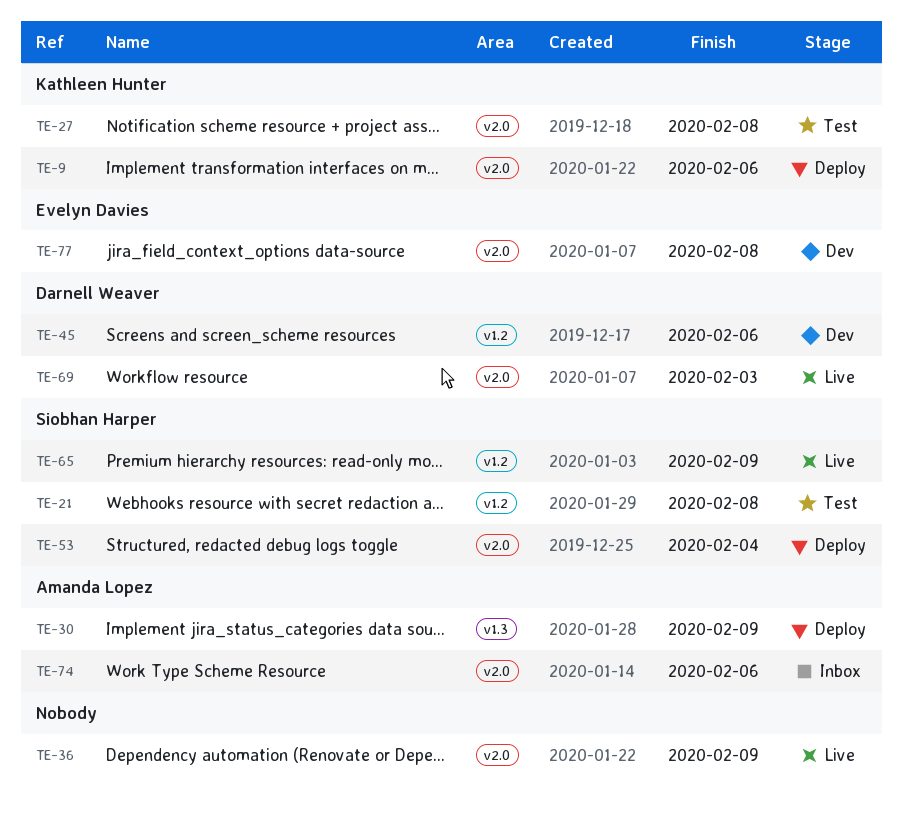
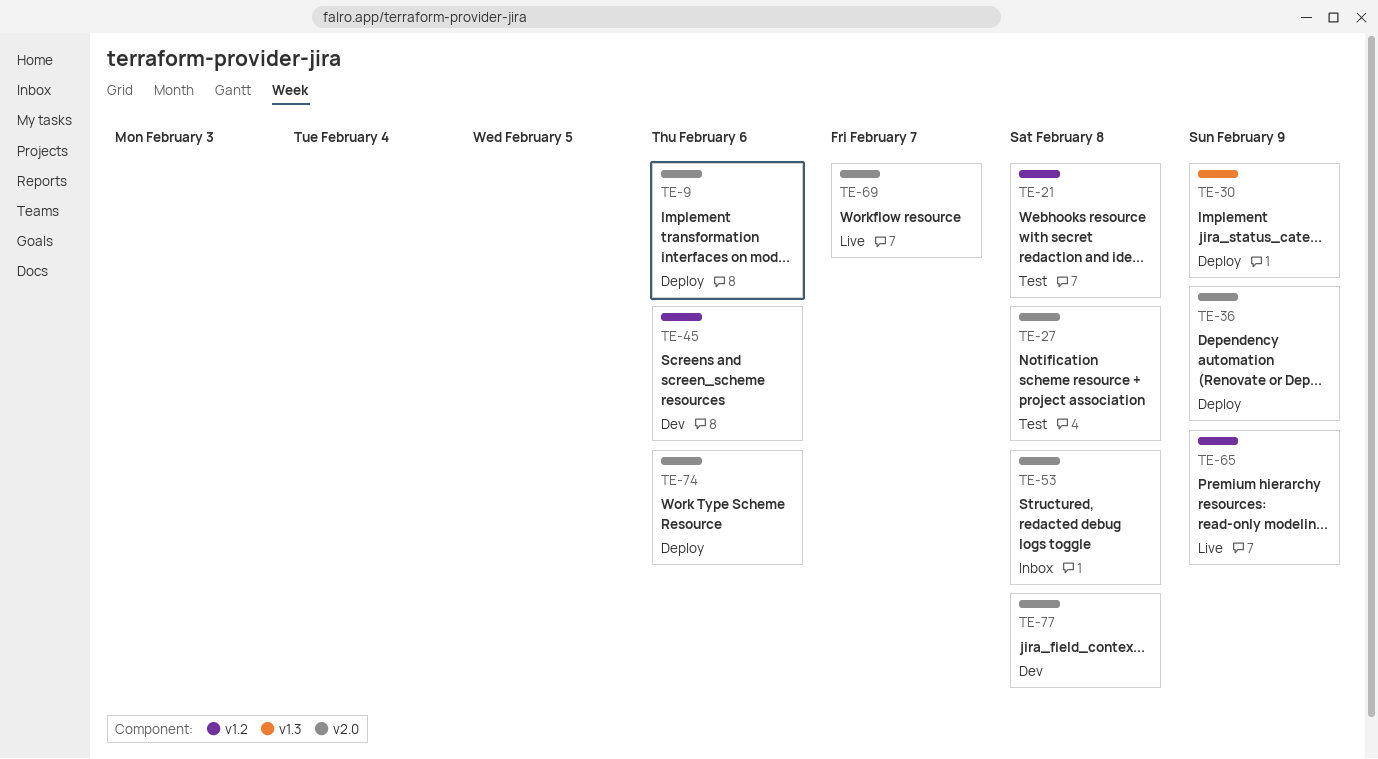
TE-36, status: Live -> Deploy
TE-53, status: Deploy -> Inbox
TE-53, due: Feb 4 -> Feb 8
TE-69, due: Feb 3 -> Feb 7
TE-74, status: Inbox -> Deploy

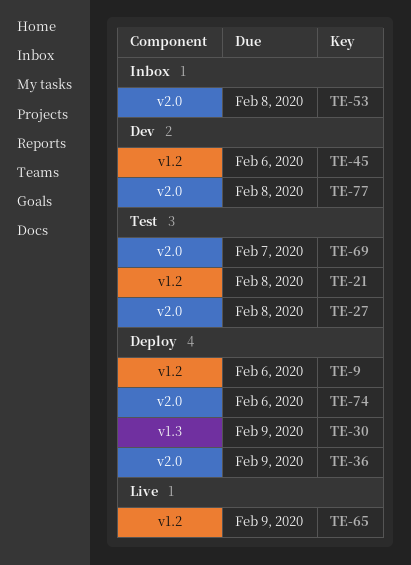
TE-9, label: v2.0 -> v1.2
TE-69, status: Live -> Test

